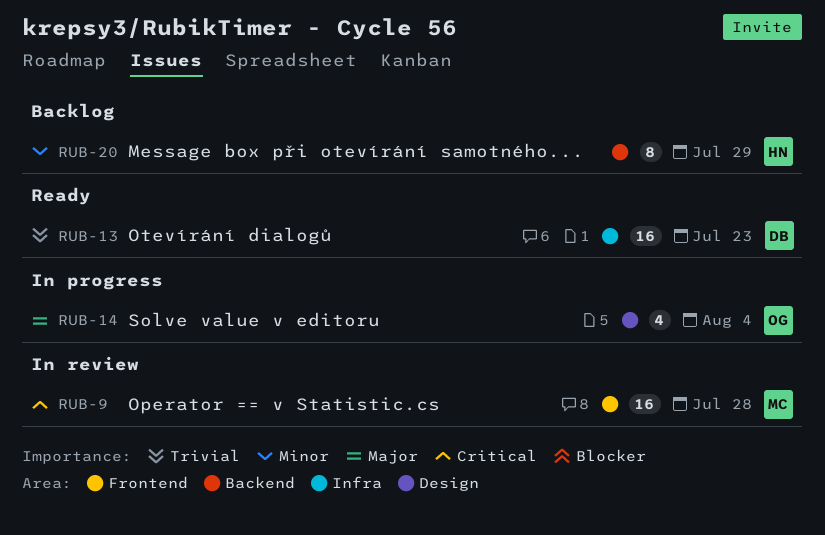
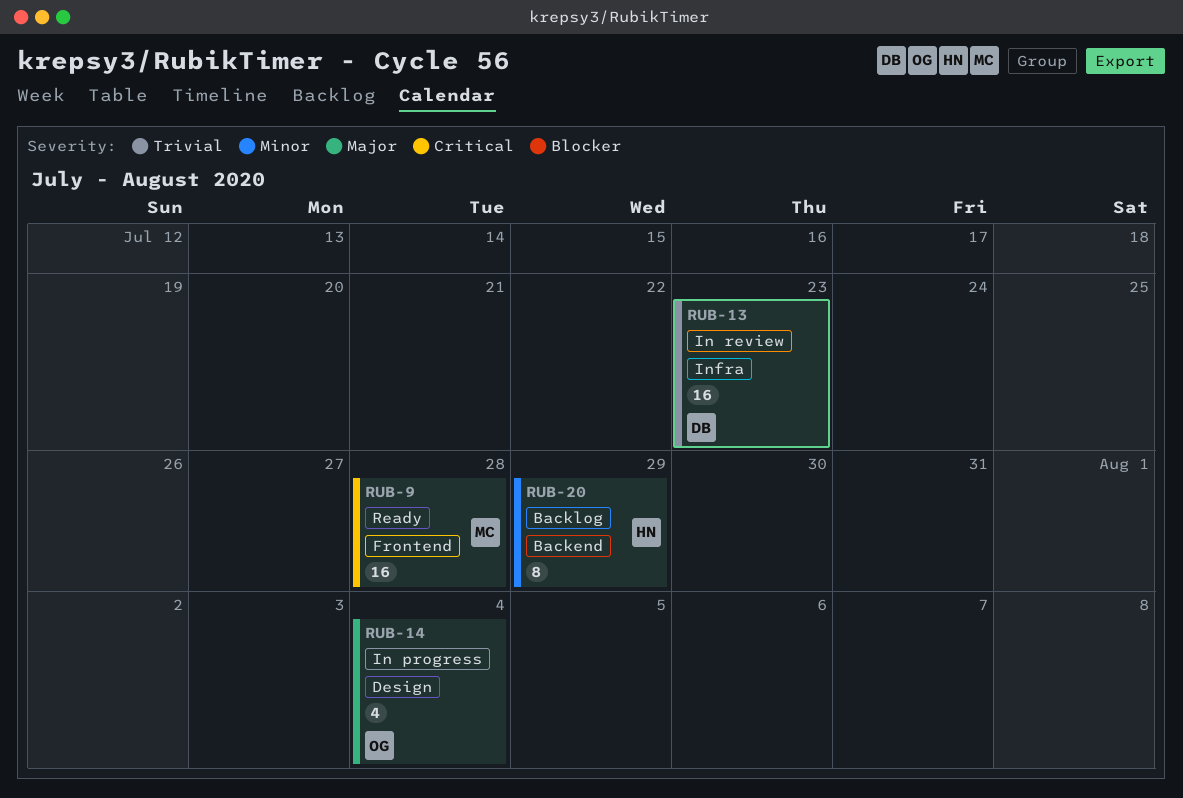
RUB-9, status: In review -> Ready
RUB-13, status: Ready -> In review

